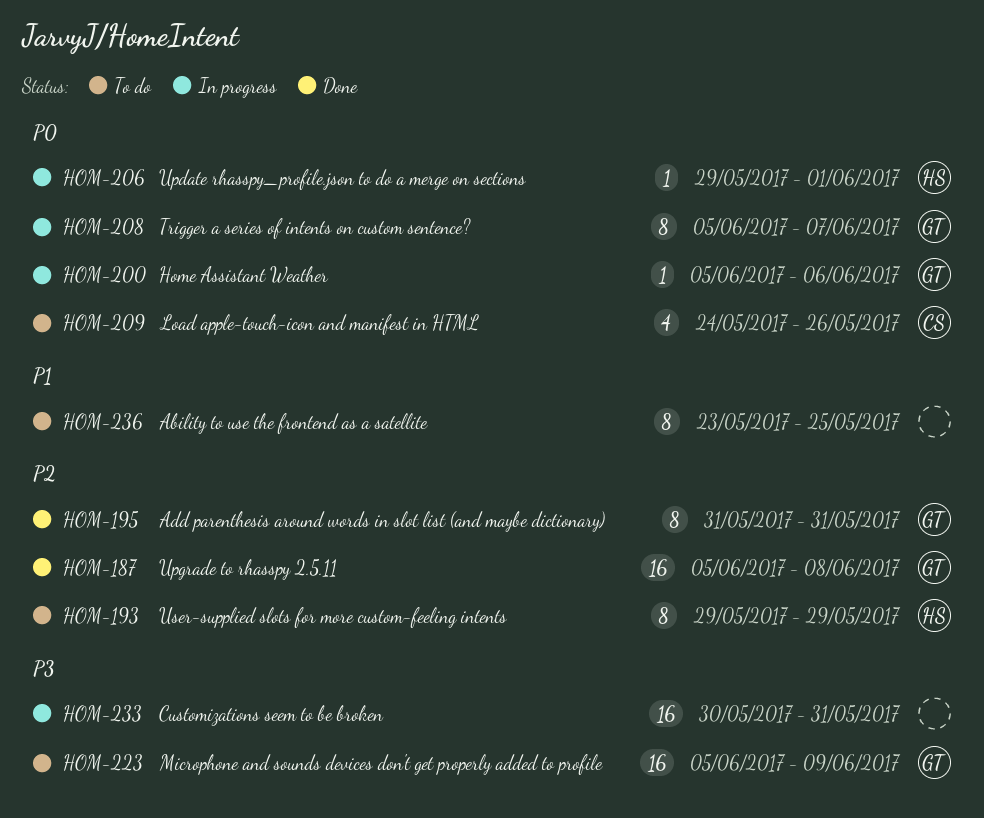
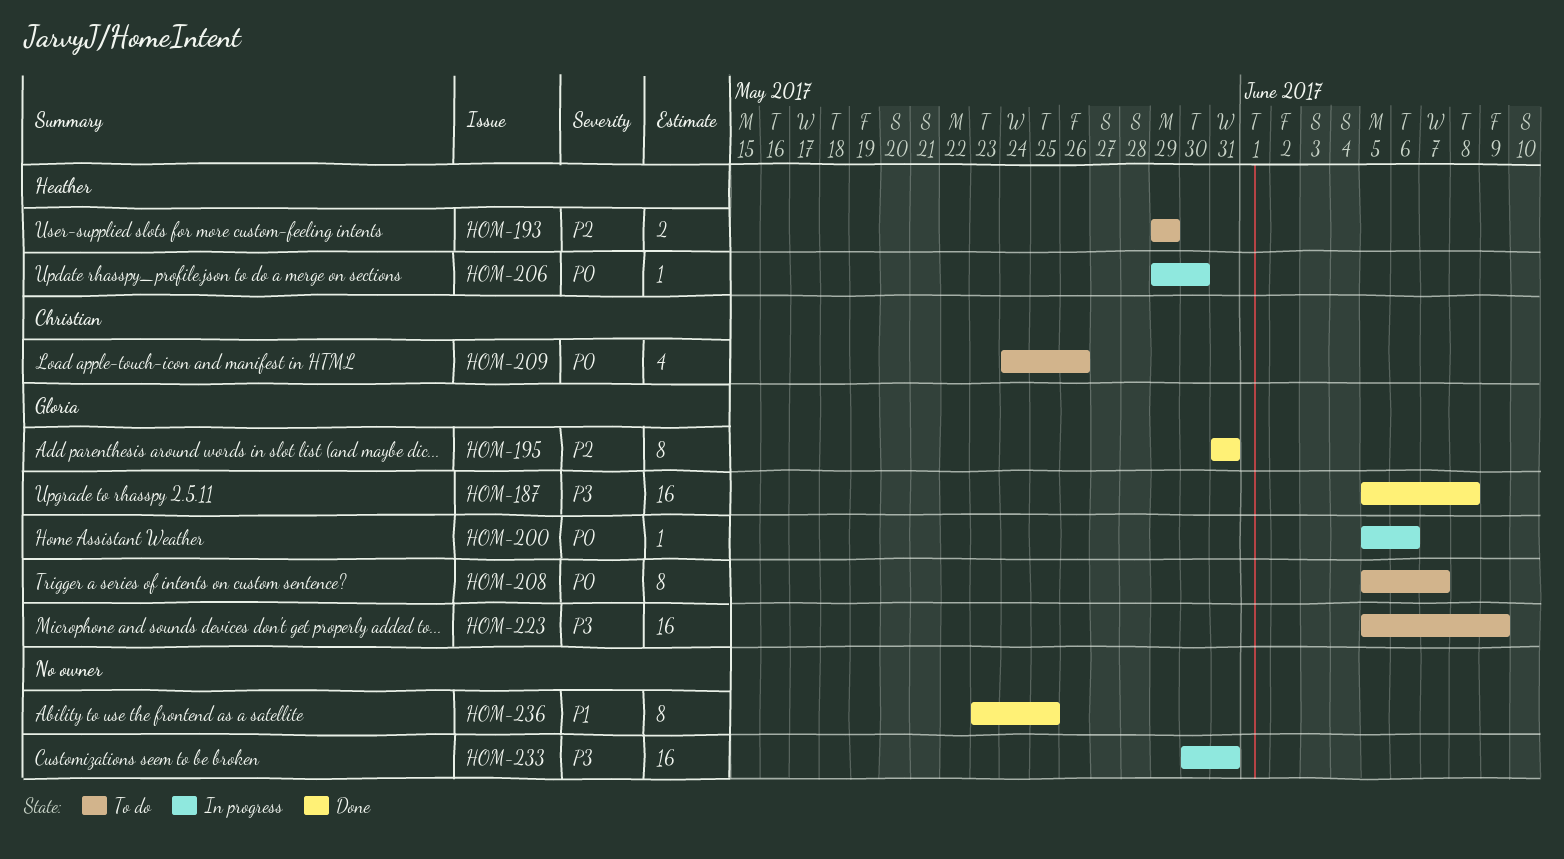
HOM-187, priority: P2 -> P3
HOM-193, estimate: 8 -> 2
HOM-206, due: Jun 1 -> May 30
HOM-208, status: In progress -> To do
HOM-236, status: To do -> Done

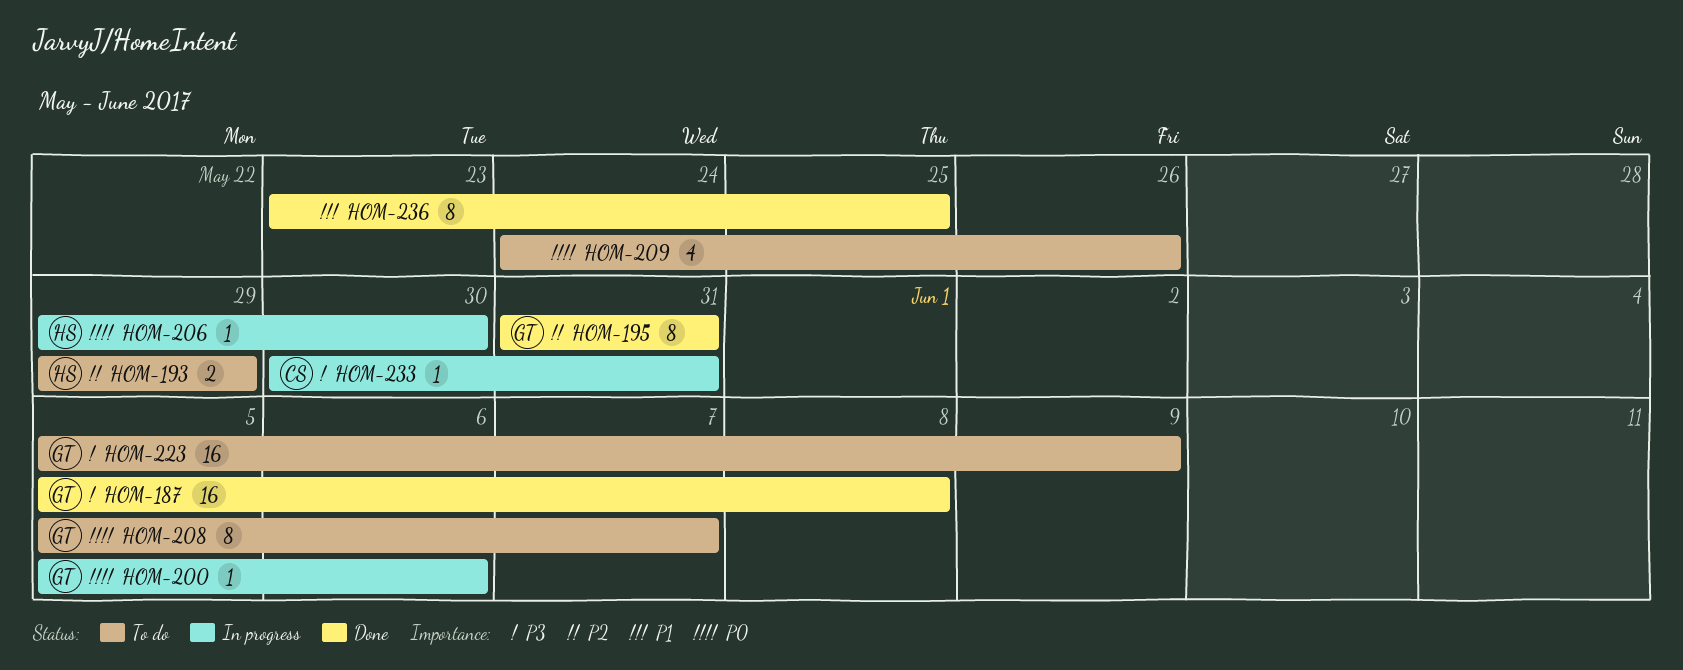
HOM-209, owner: Christian -> none
HOM-233, owner: none -> Christian
HOM-233, estimate: 16 -> 1

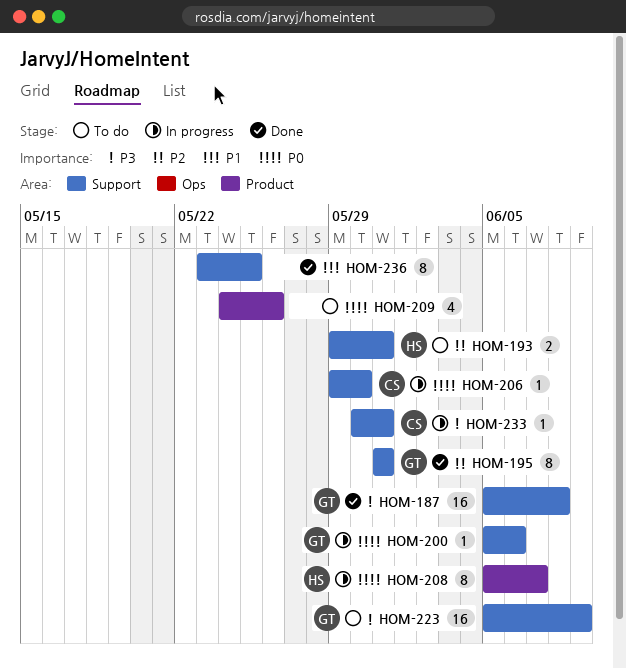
HOM-193, due: May 29 -> May 31
HOM-206, owner: HS -> CS
HOM-208, status: To do -> In progress
HOM-208, owner: GT -> HS

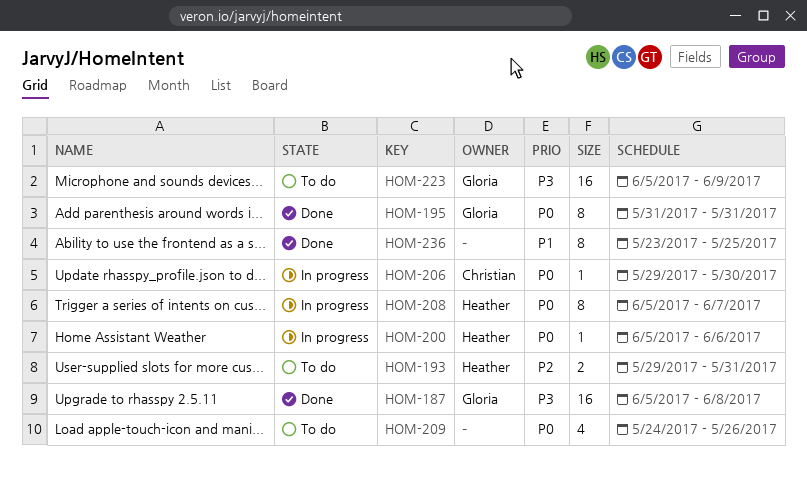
HOM-195, priority: P2 -> P0
HOM-200, owner: Gloria -> Heather
HOM-233: present -> none

